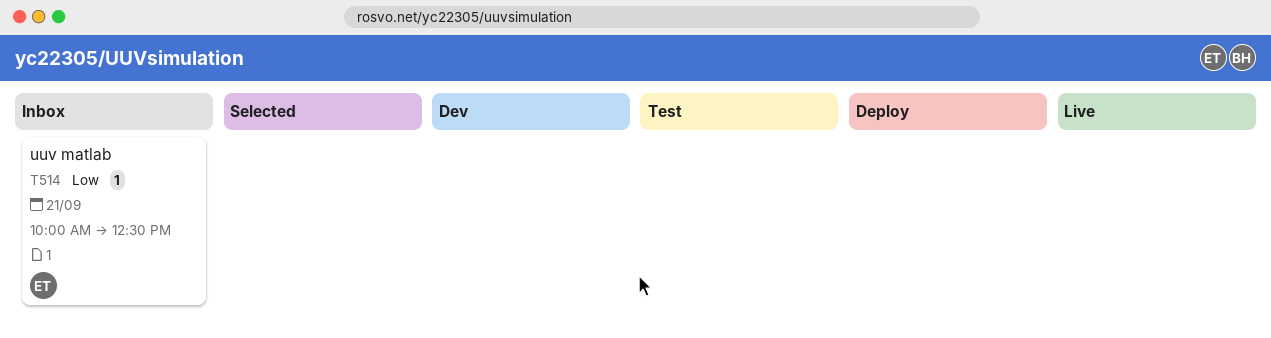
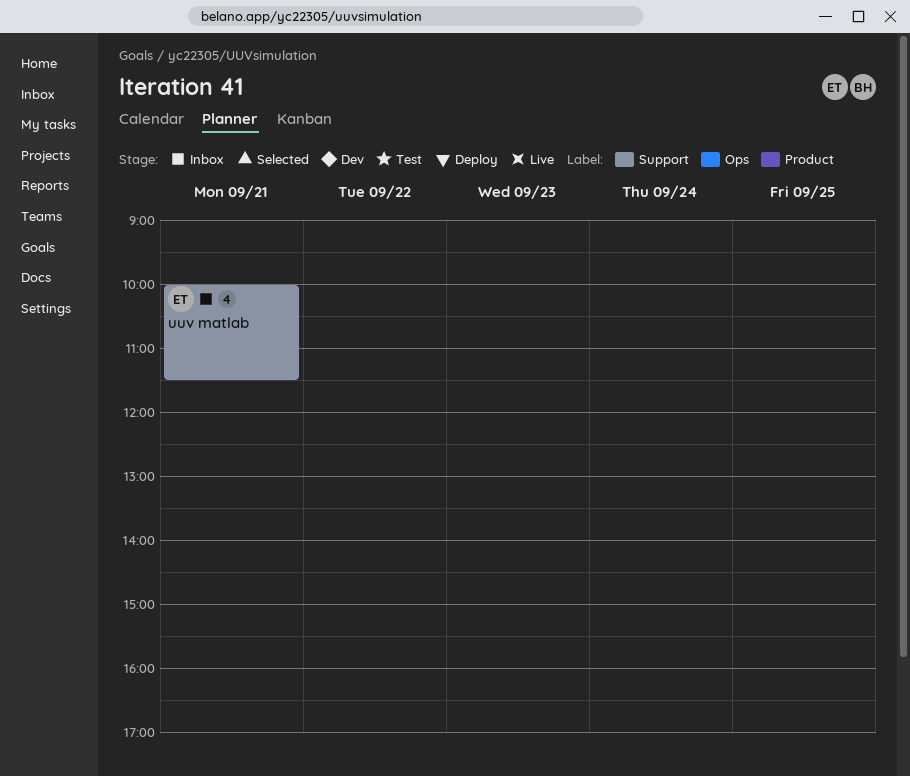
uuv matlab, estimate: 1 -> 4
uuv matlab, ends: 12:30 -> 11:30

